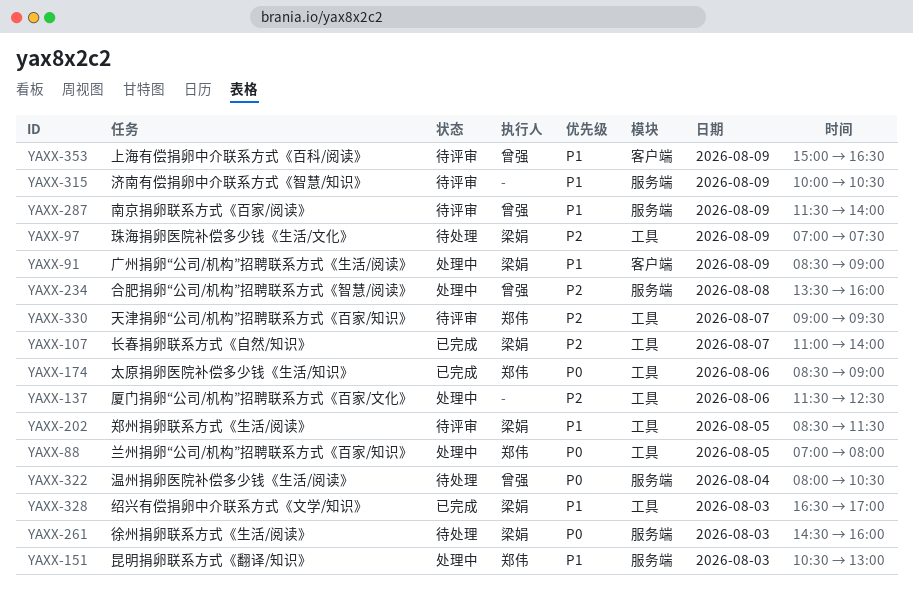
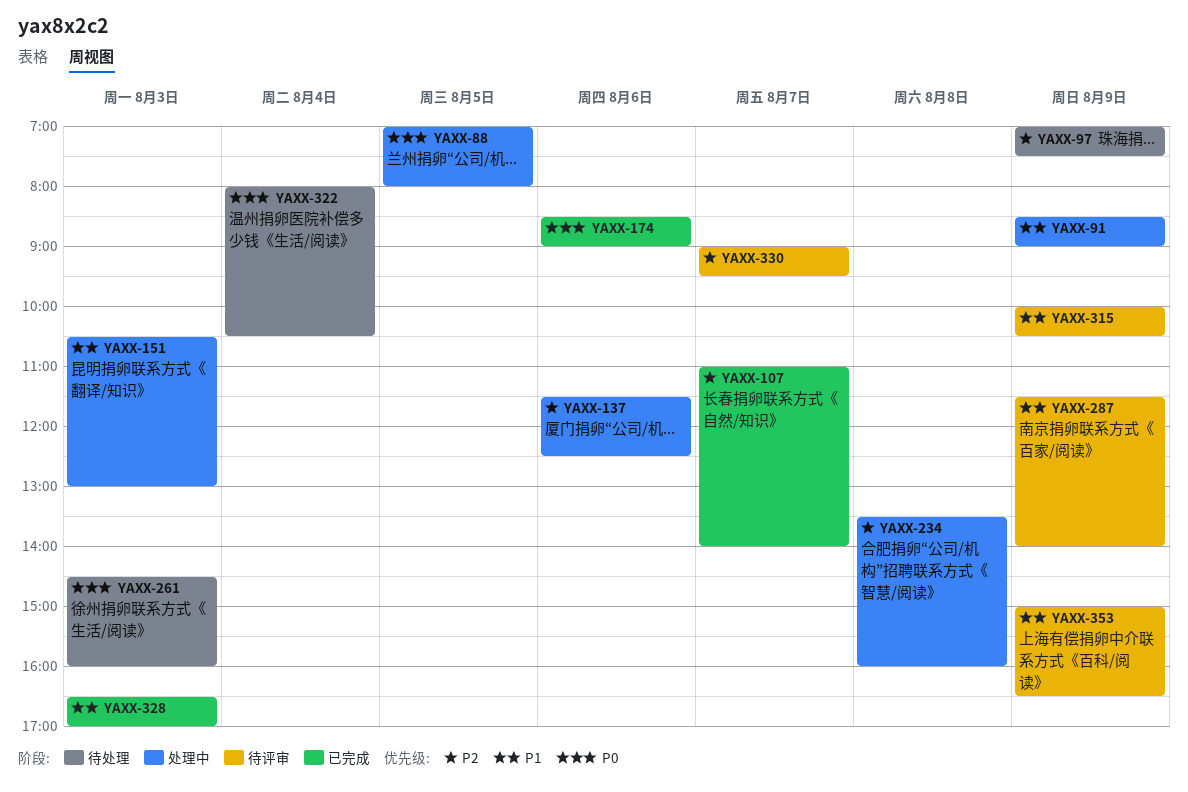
YAXX-202: present -> none

